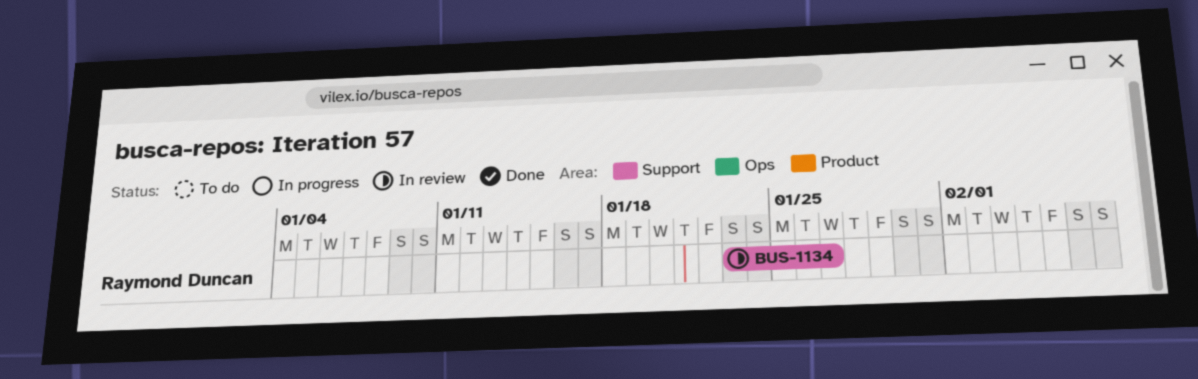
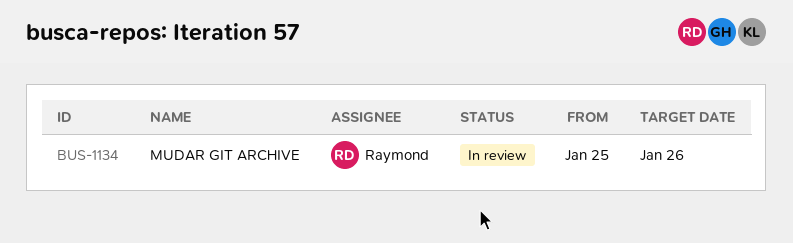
BUS-1134, start: Jan 23 -> Jan 25
BUS-1134, due: Jan 27 -> Jan 26

